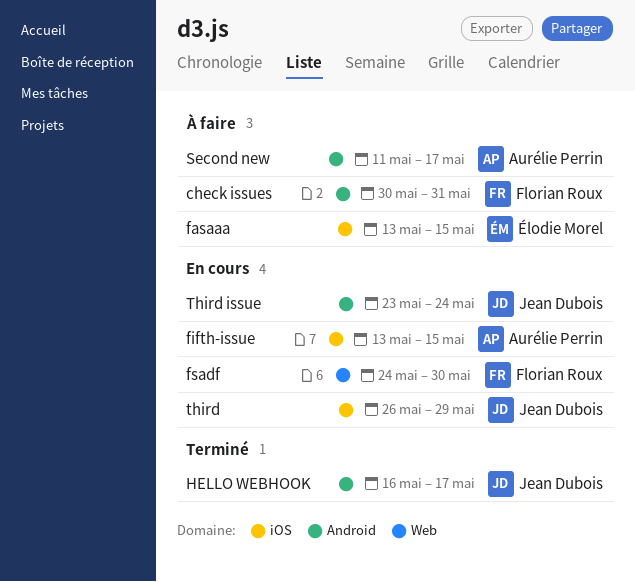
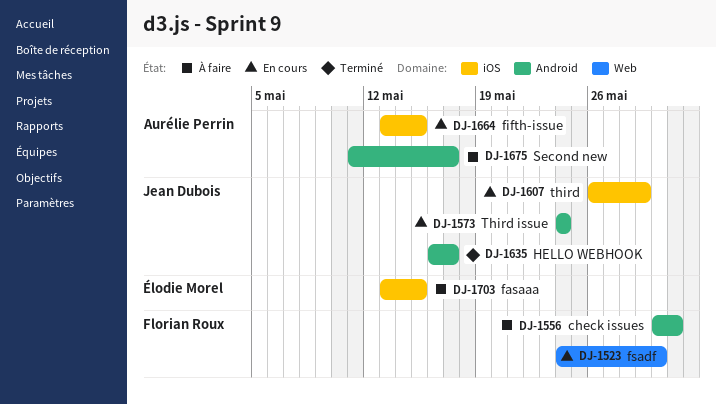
Third issue, start: May 23 -> May 24

